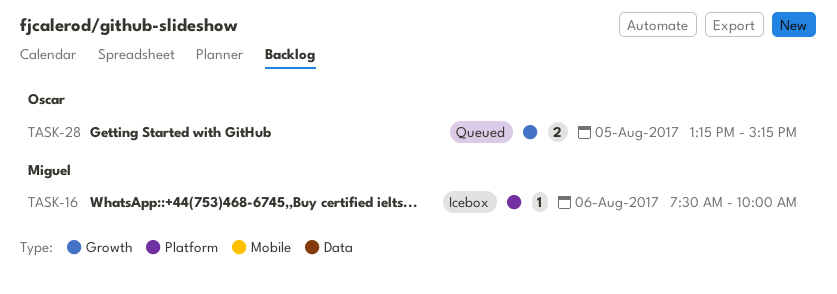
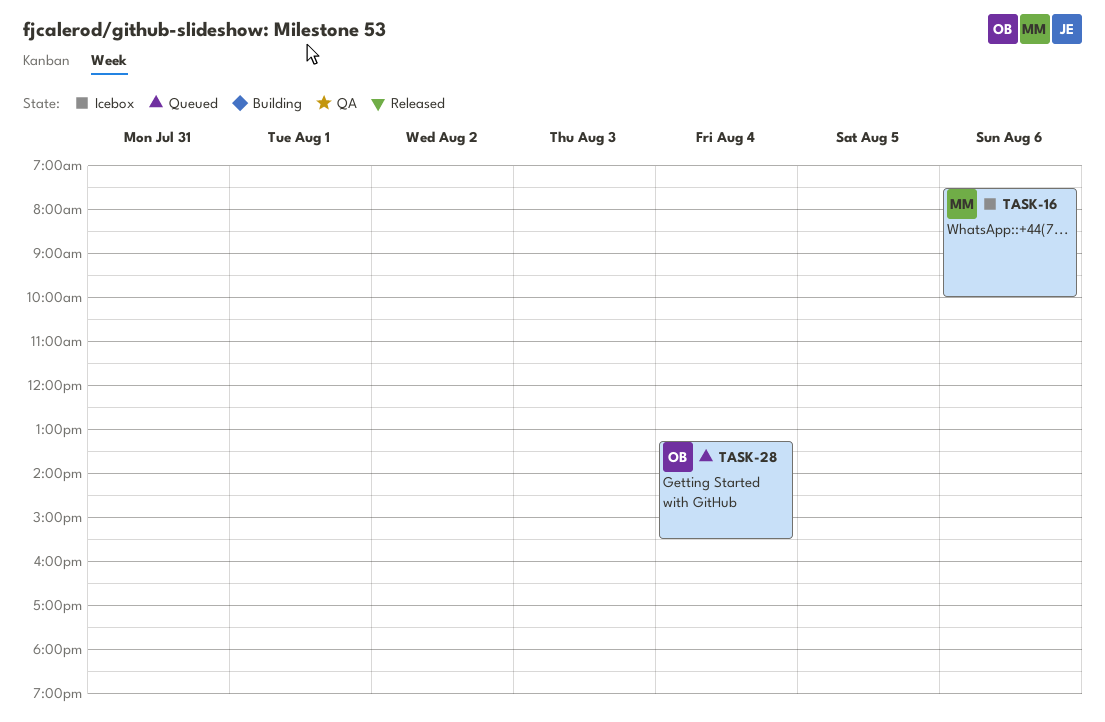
TASK-28, day: Aug 5 -> Aug 4
TASK-28, ends: 15:15 -> 15:30

